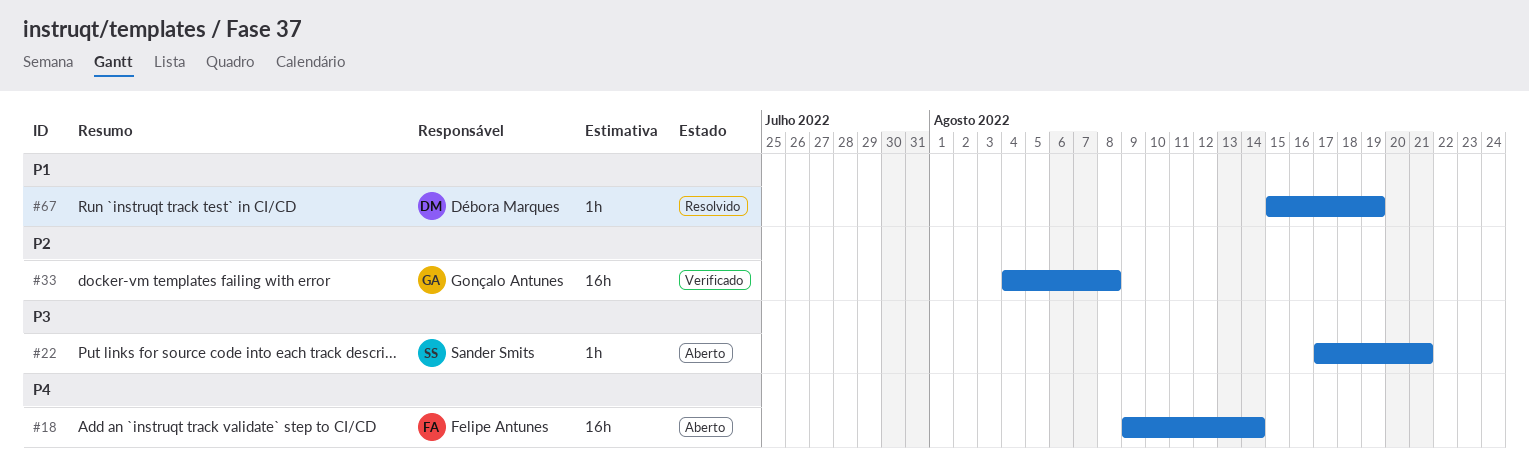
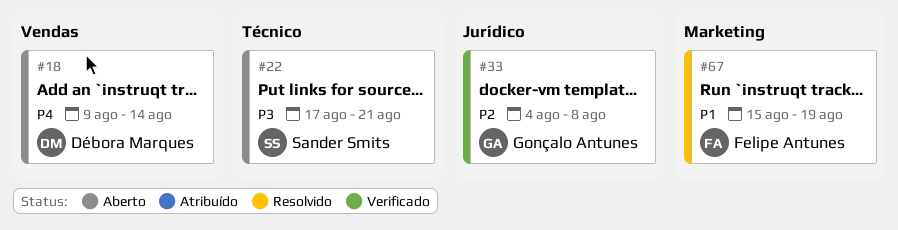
#18, owner: Felipe Antunes -> Débora Marques
#67, owner: Débora Marques -> Felipe Antunes

